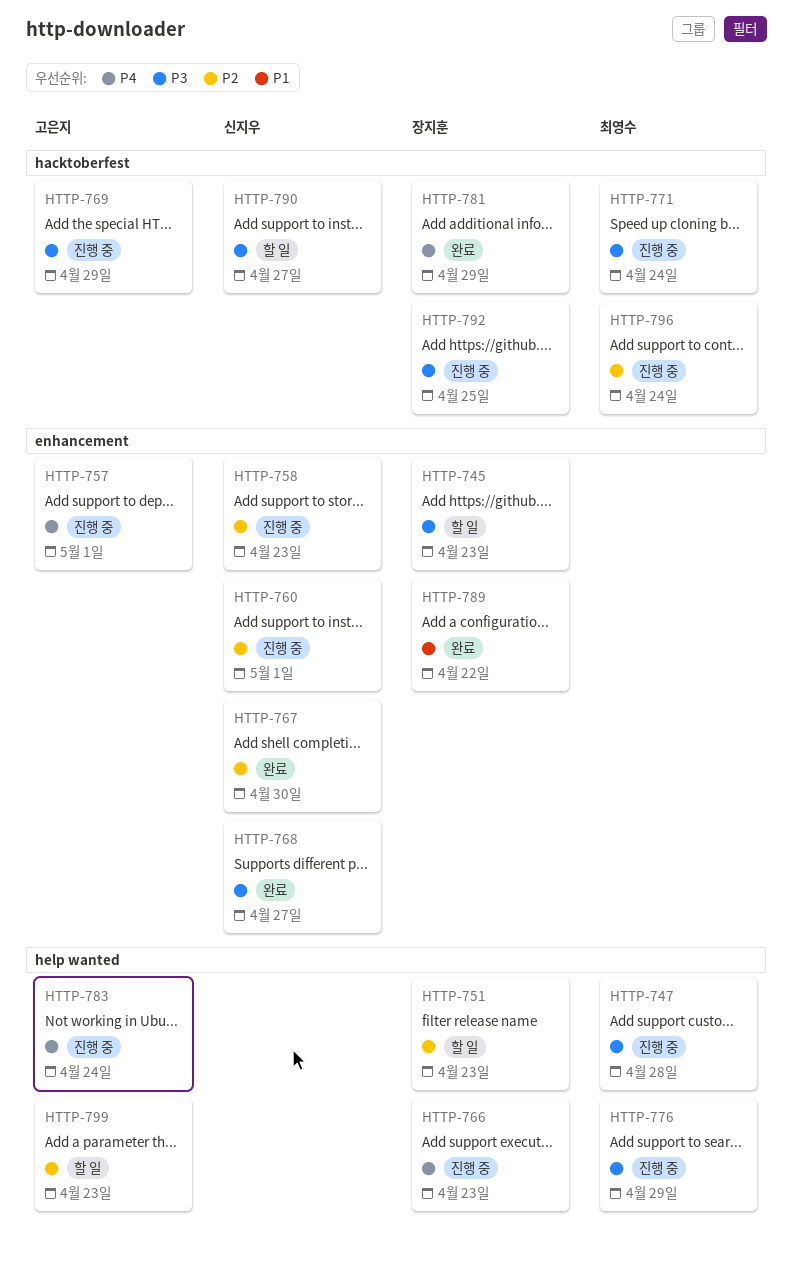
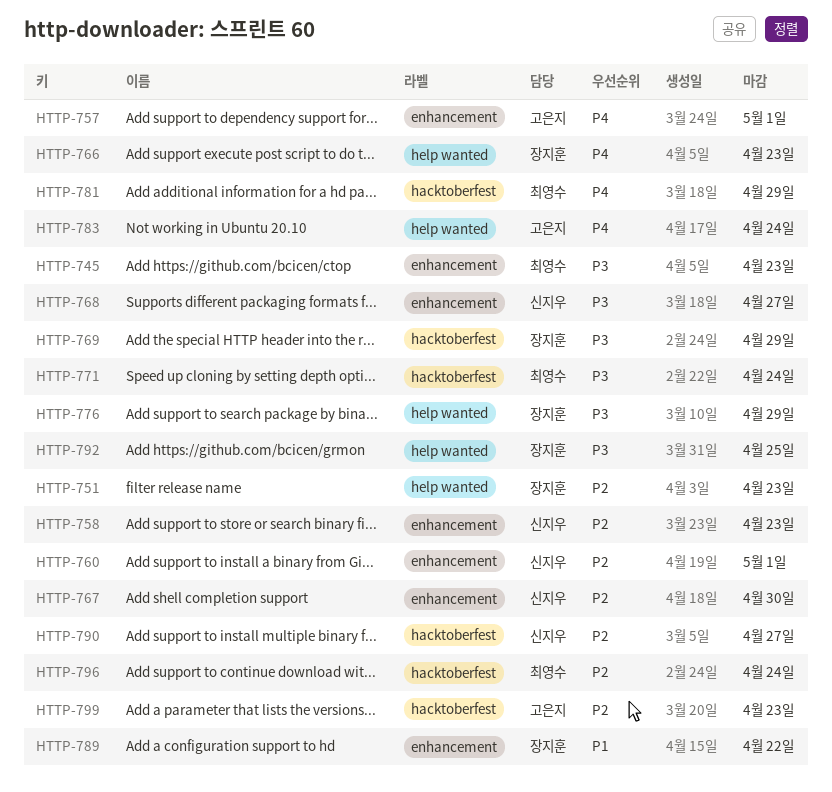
HTTP-745, owner: 장지훈 -> 최영수
HTTP-747: present -> none
HTTP-769, owner: 고은지 -> 장지훈
HTTP-776, owner: 최영수 -> 장지훈
HTTP-781, owner: 장지훈 -> 최영수
HTTP-790, priority: P3 -> P2
HTTP-792, label: hacktoberfest -> help wanted
HTTP-799, label: help wanted -> hacktoberfest

